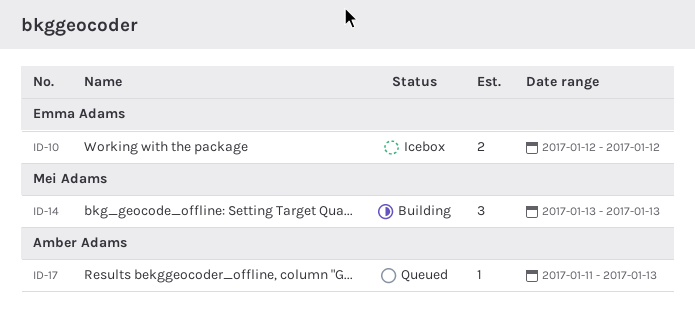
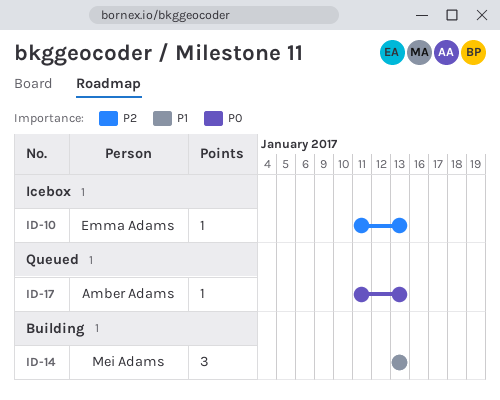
ID-10, estimate: 2 -> 1
ID-10, start: Jan 12 -> Jan 11
ID-10, due: Jan 12 -> Jan 13

